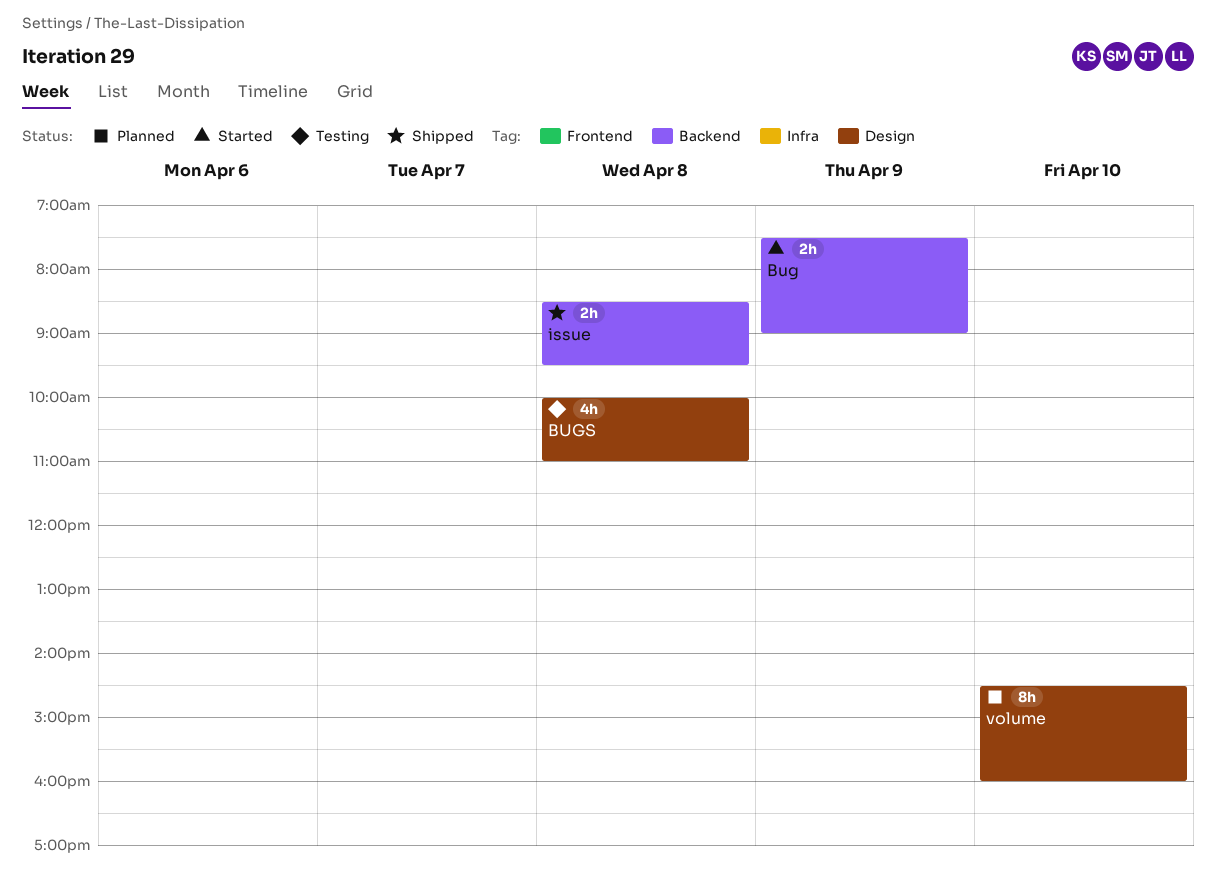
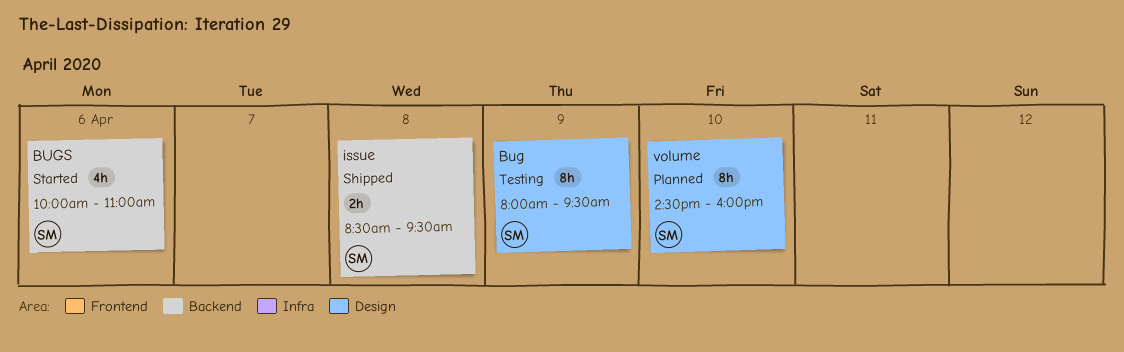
Bug, status: Started -> Testing
Bug, label: Backend -> Design
Bug, estimate: 2h -> 8h
Bug, begins: 07:30 -> 08:00
Bug, ends: 09:00 -> 09:30
BUGS, status: Testing -> Started
BUGS, label: Design -> Backend
BUGS, day: Apr 8 -> Apr 6

